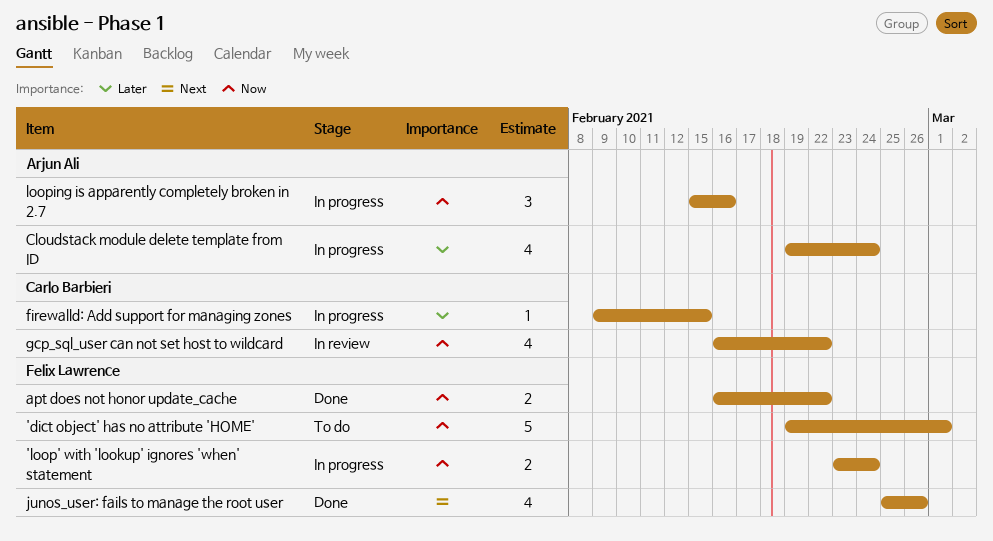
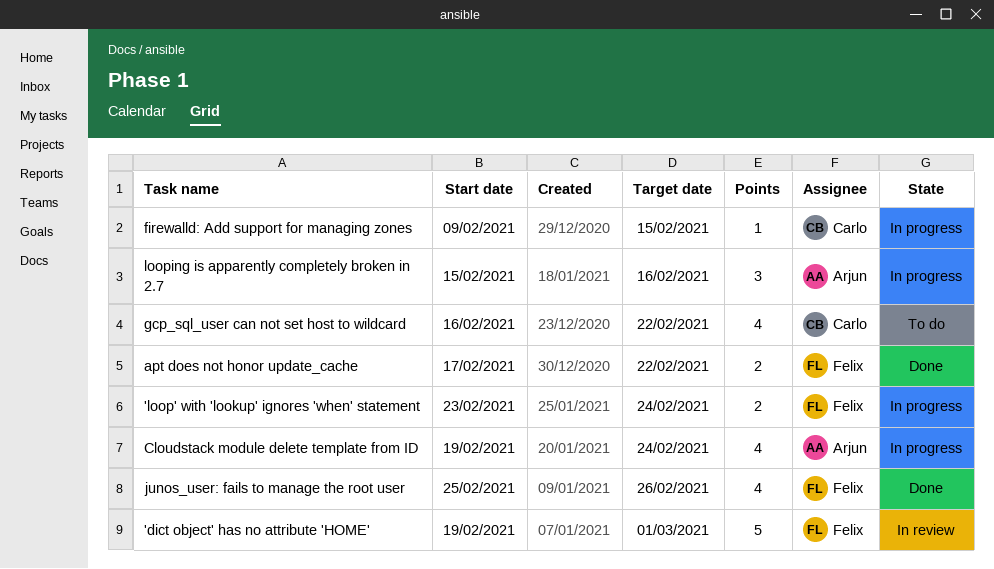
'dict object' has no attribute 'HOME', status: To do -> In review
apt does not honor update_cache, start: Feb 16 -> Feb 17
gcp_sql_user can not set host to wildcard, status: In review -> To do

